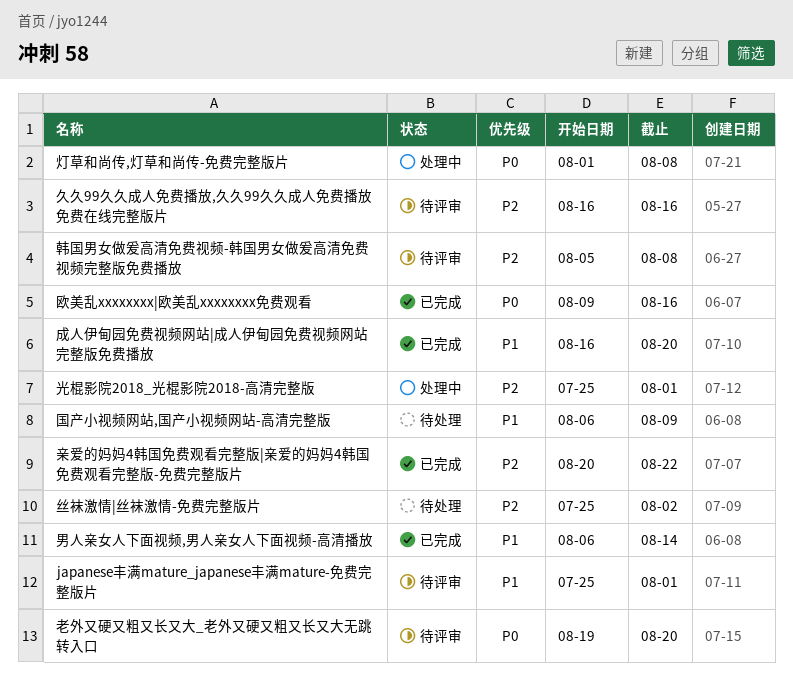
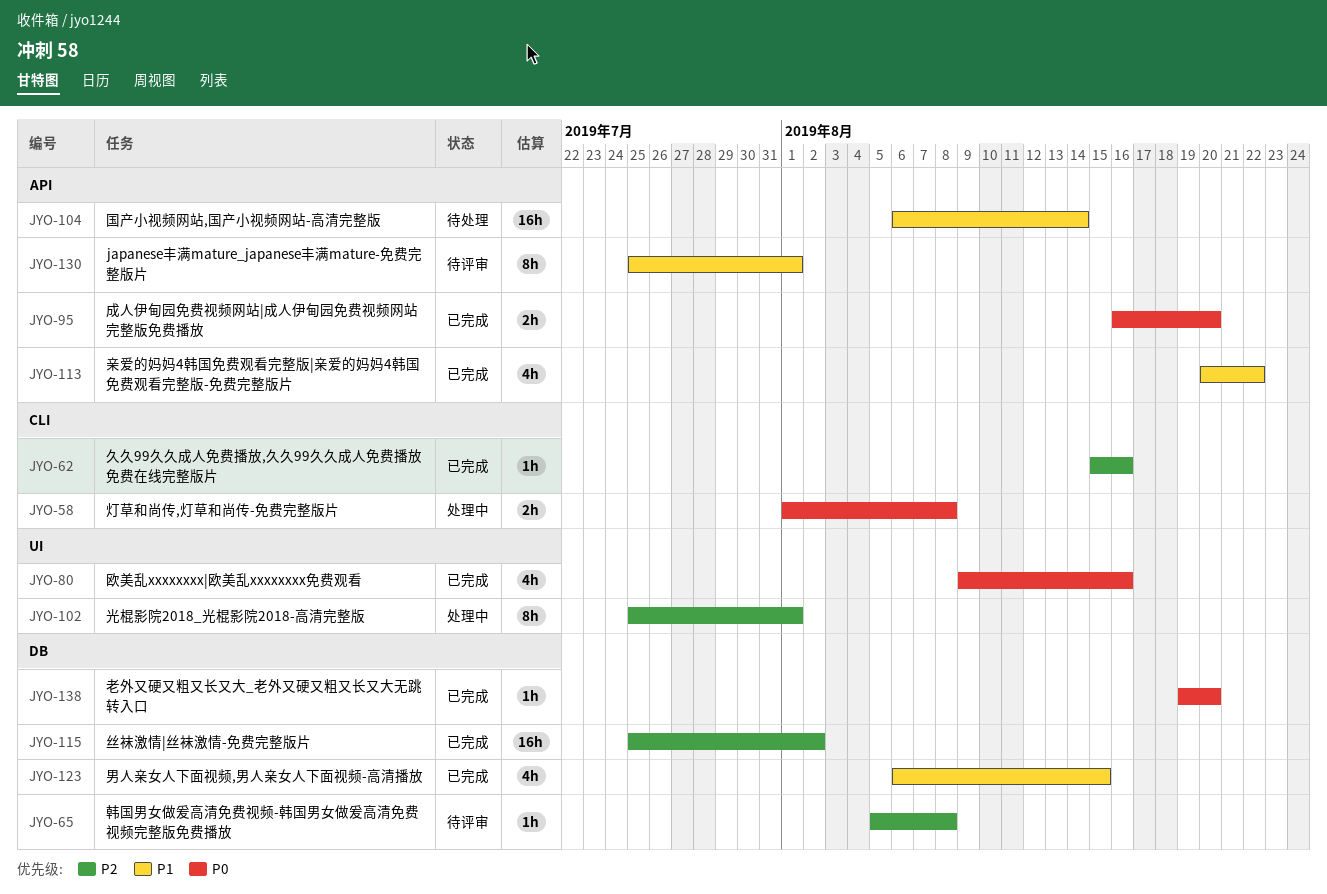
丝袜激情|丝袜激情-免费完整版片, status: 待处理 -> 已完成
久久99久久成人免费播放,久久99久久成人免费播放免费在线完整版片, status: 待评审 -> 已完成
久久99久久成人免费播放,久久99久久成人免费播放免费在线完整版片, start: Aug 16 -> Aug 15
亲爱的妈妈4韩国免费观看完整版|亲爱的妈妈4韩国免费观看完整版-免费完整版片, priority: P2 -> P1
国产小视频网站,国产小视频网站-高清完整版, due: Aug 9 -> Aug 14
成人伊甸园免费视频网站|成人伊甸园免费视频网站完整版免费播放, priority: P1 -> P0
男人亲女人下面视频,男人亲女人下面视频-高清播放, due: Aug 14 -> Aug 15
老外又硬又粗又长又大_老外又硬又粗又长又大无跳转入口, status: 待评审 -> 已完成

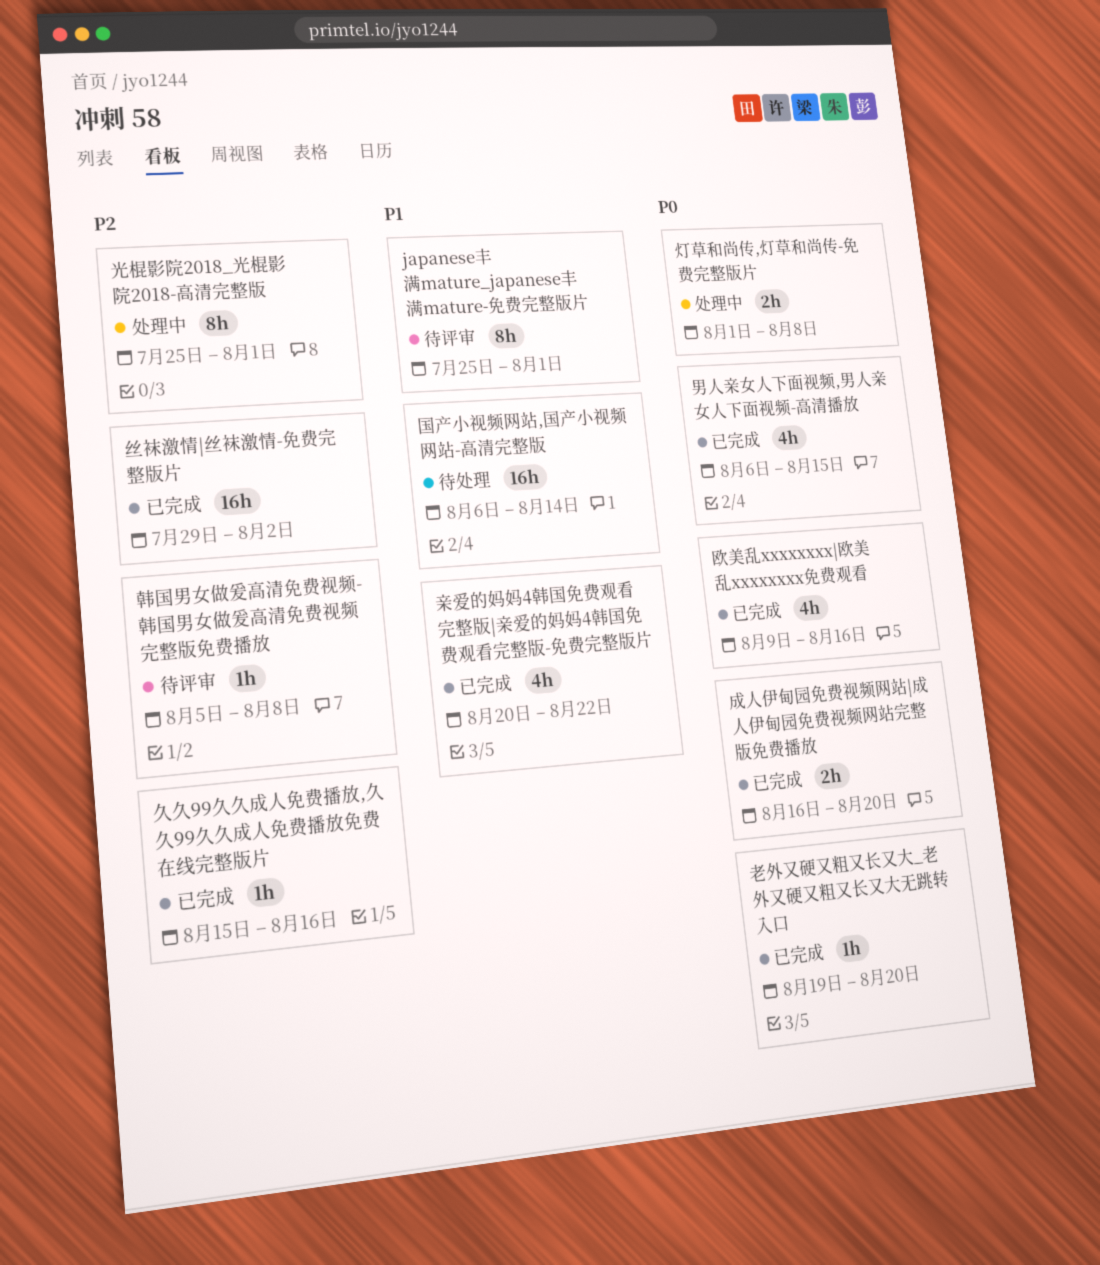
丝袜激情|丝袜激情-免费完整版片, start: Jul 25 -> Jul 29
男人亲女人下面视频,男人亲女人下面视频-高清播放, priority: P1 -> P0

